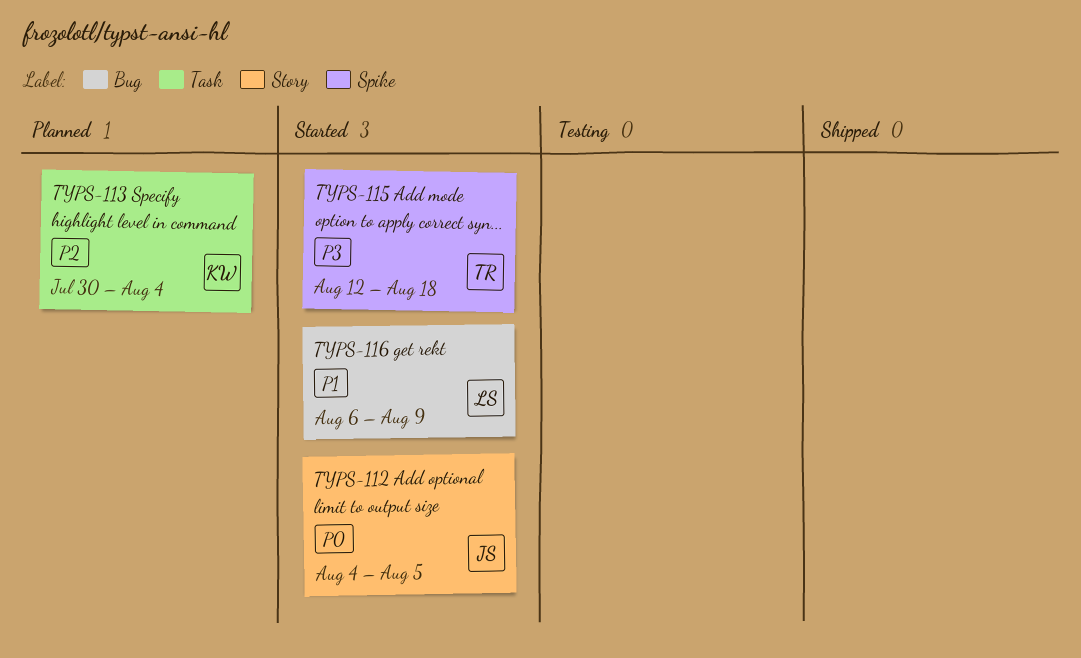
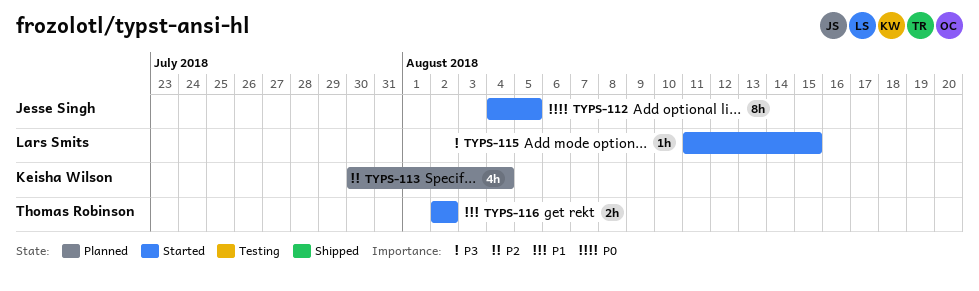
TYPS-115, owner: Thomas Robinson -> Lars Smits
TYPS-115, start: Aug 12 -> Aug 11
TYPS-115, due: Aug 18 -> Aug 15
TYPS-116, owner: Lars Smits -> Thomas Robinson
TYPS-116, start: Aug 6 -> Aug 2
TYPS-116, due: Aug 9 -> Aug 2

